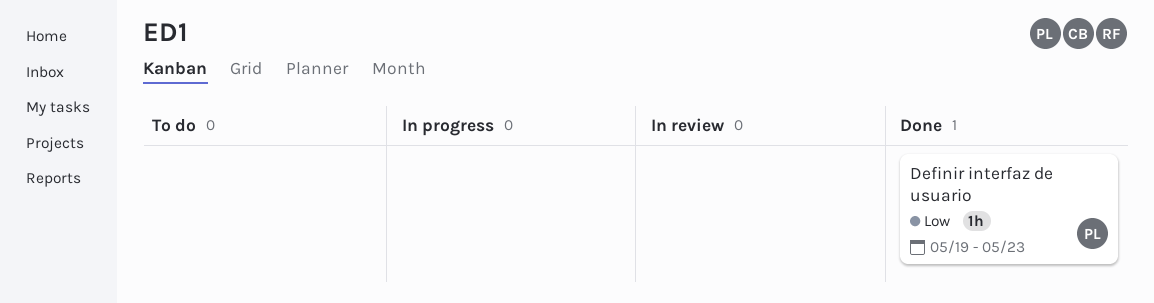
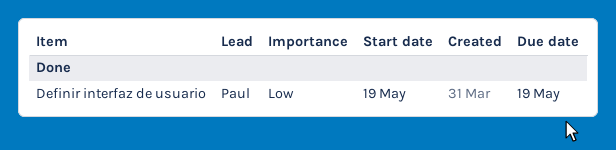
Definir interfaz de usuario, due: May 23 -> May 19

